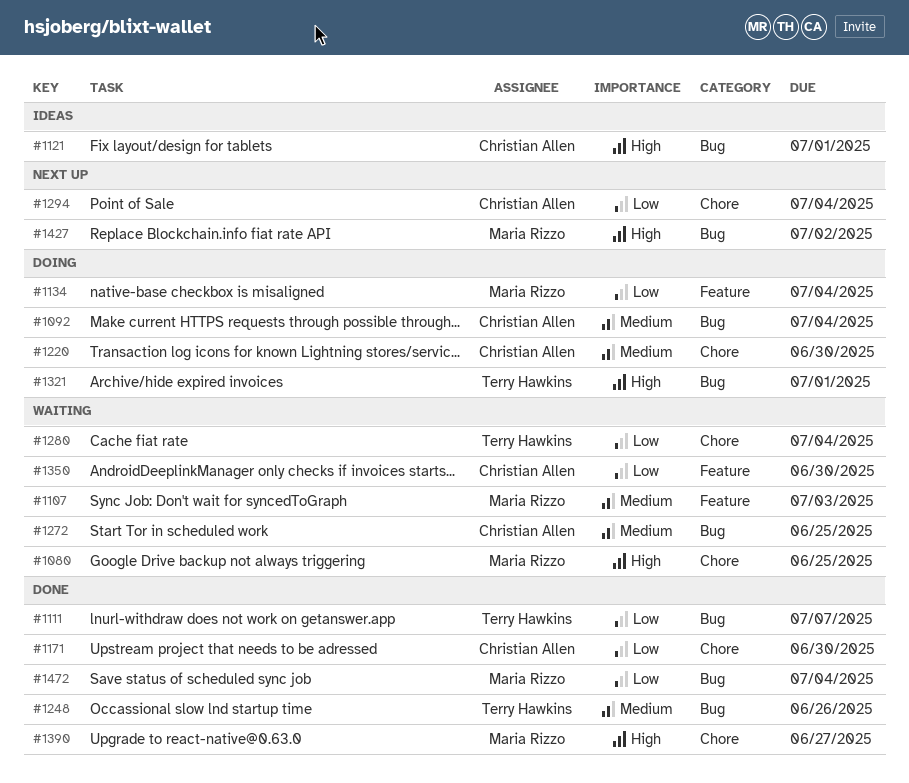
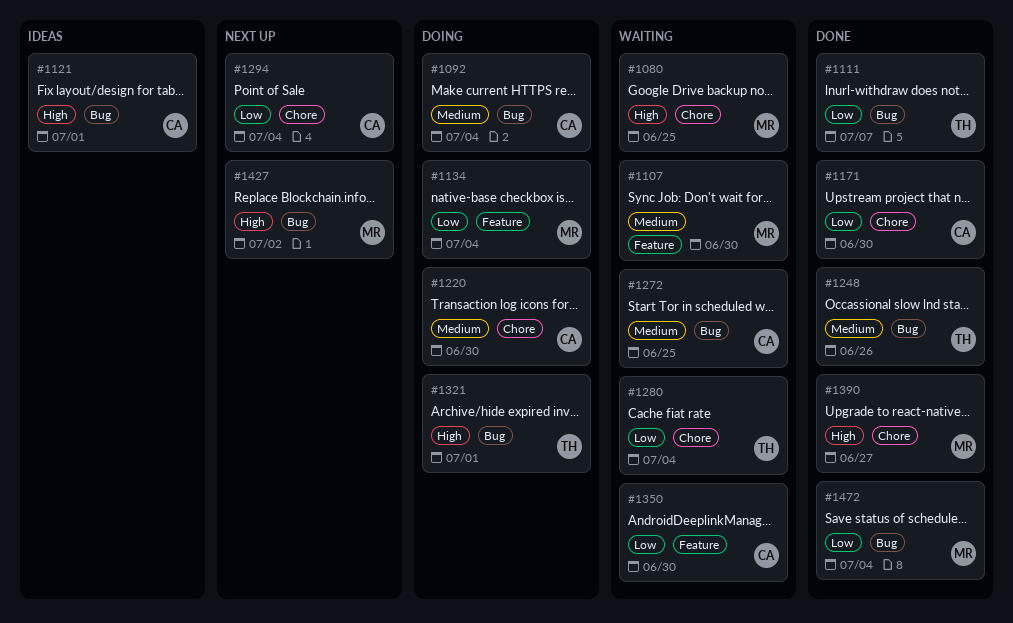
#1107, due: Jul 3 -> Jun 30

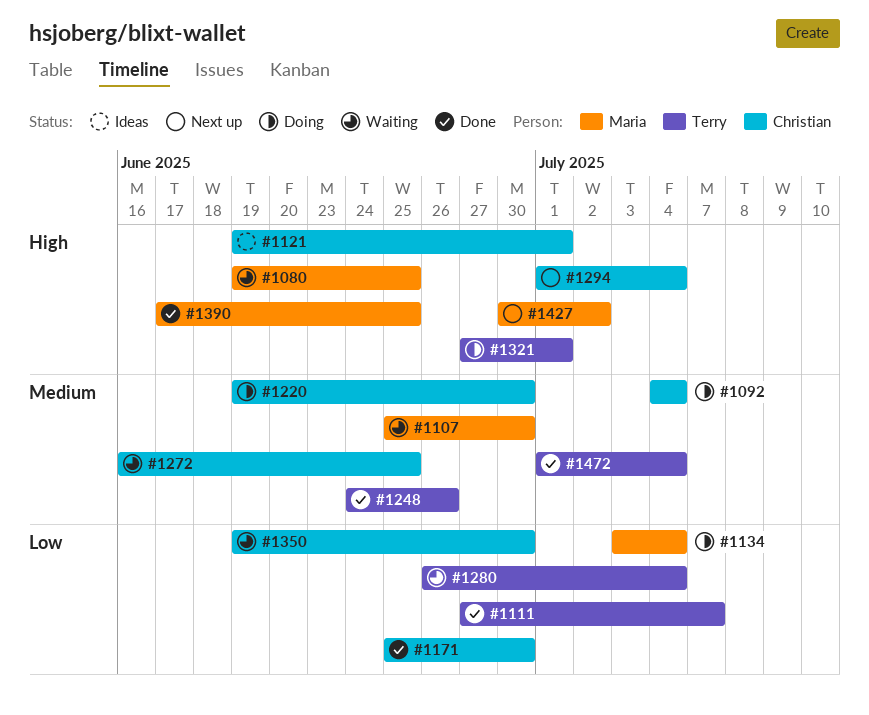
#1294, priority: Low -> High
#1390, due: Jun 27 -> Jun 25
#1472, owner: Maria -> Terry
#1472, priority: Low -> Medium

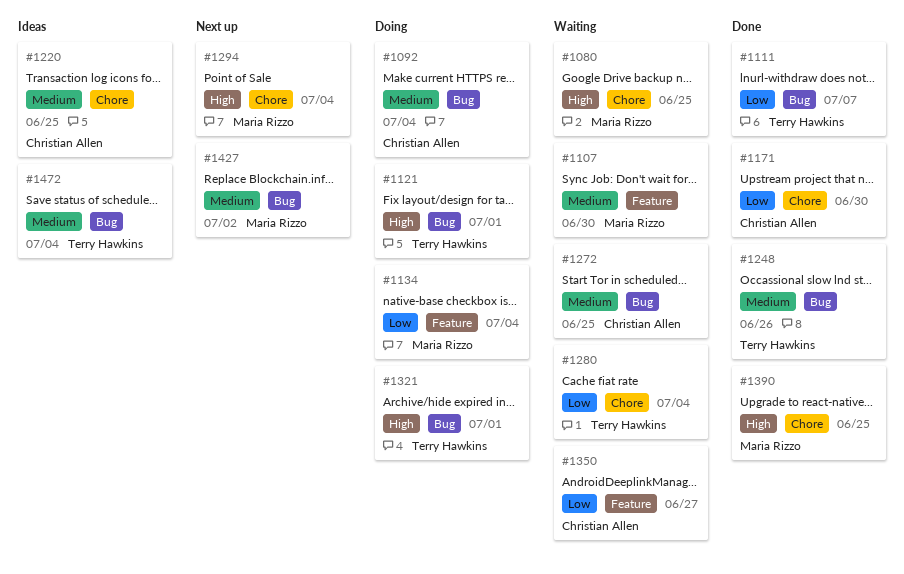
#1121, status: Ideas -> Doing
#1121, owner: Christian Allen -> Terry Hawkins
#1220, status: Doing -> Ideas
#1220, due: Jun 30 -> Jun 25
#1294, owner: Christian Allen -> Maria Rizzo
#1350, due: Jun 30 -> Jun 27
#1427, priority: High -> Medium
#1472, status: Done -> Ideas

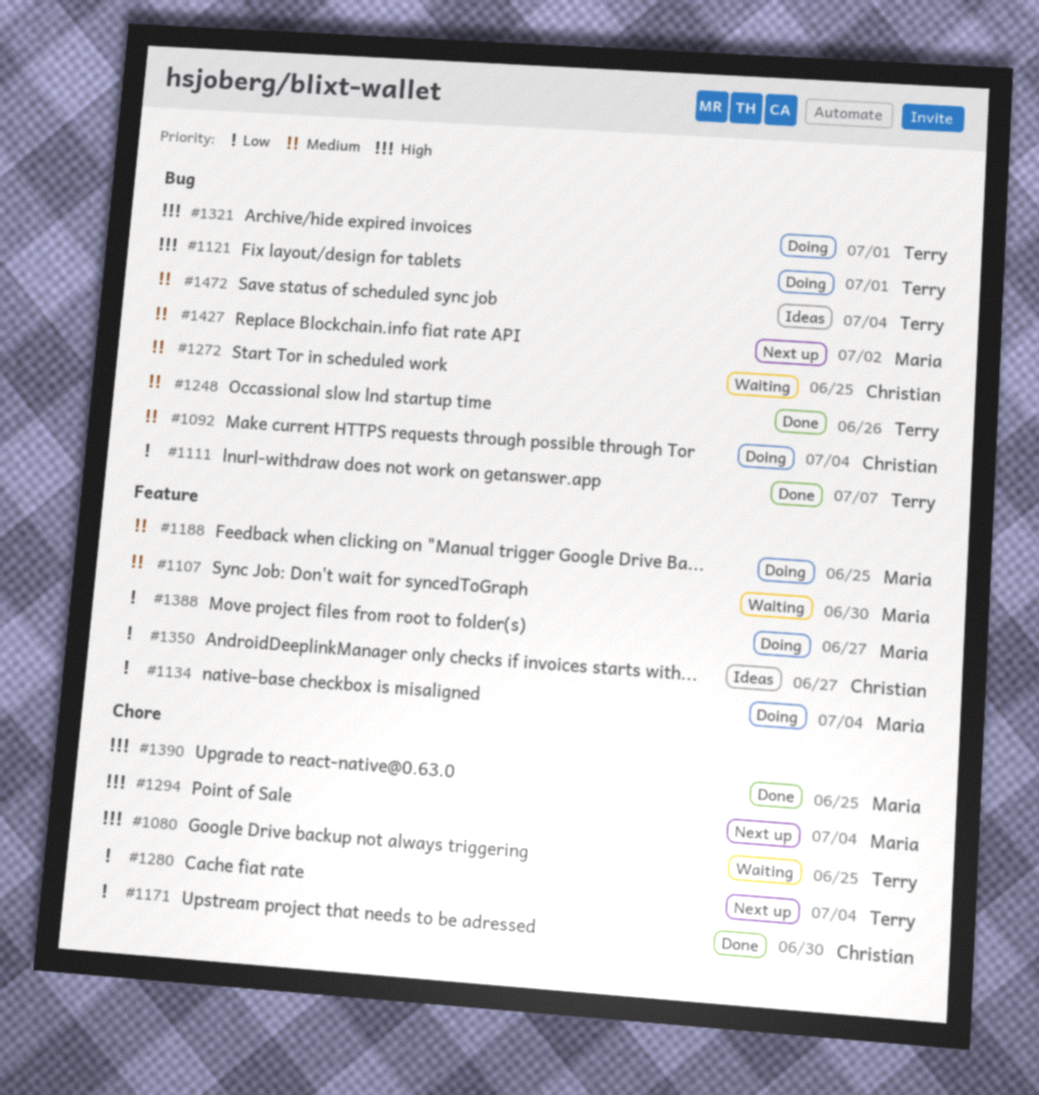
#1080, owner: Maria Rizzo -> Terry Hawkins
#1188: none -> present
#1220: present -> none
#1280, status: Waiting -> Next up
#1350, status: Waiting -> Ideas
#1388: none -> present

